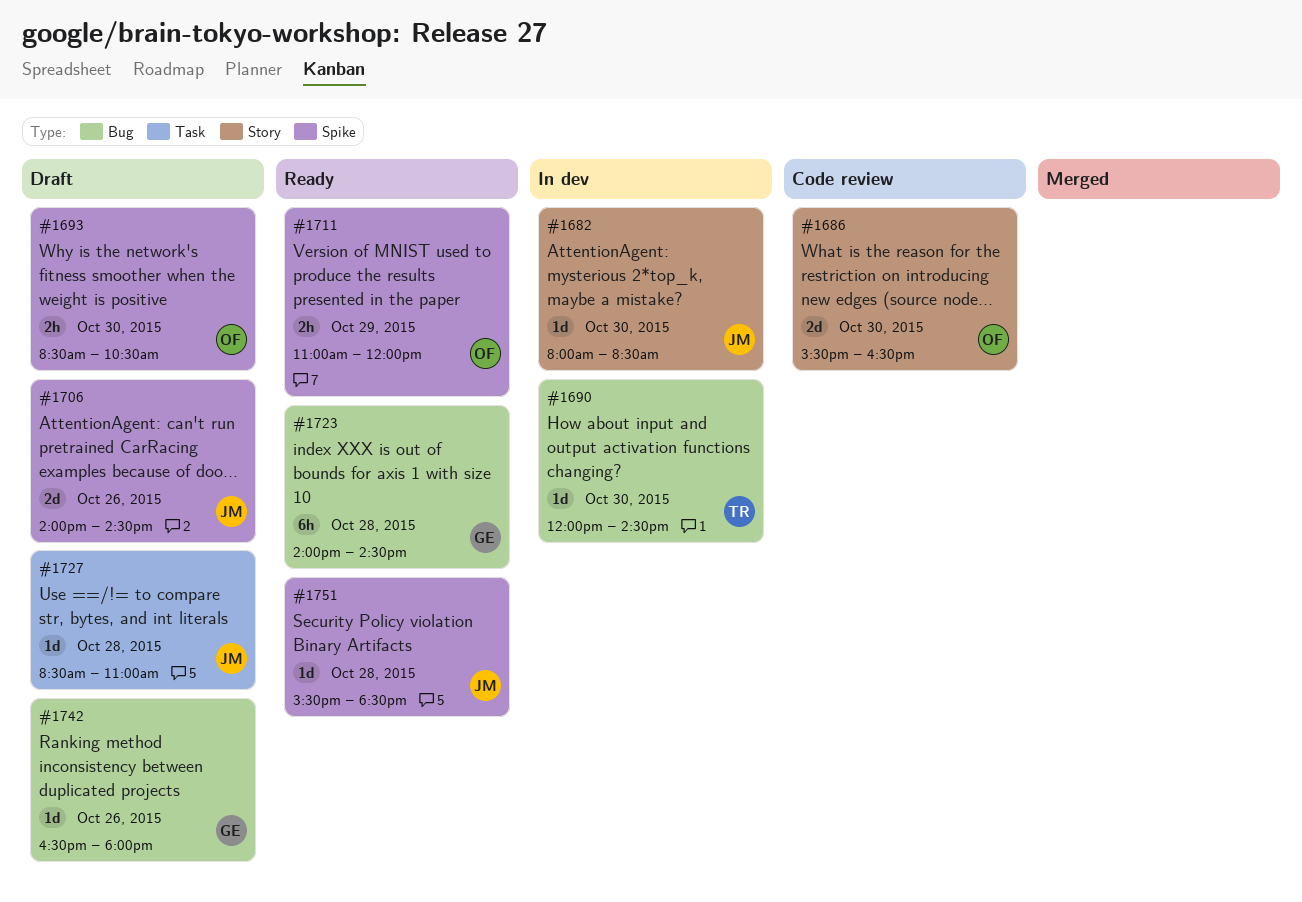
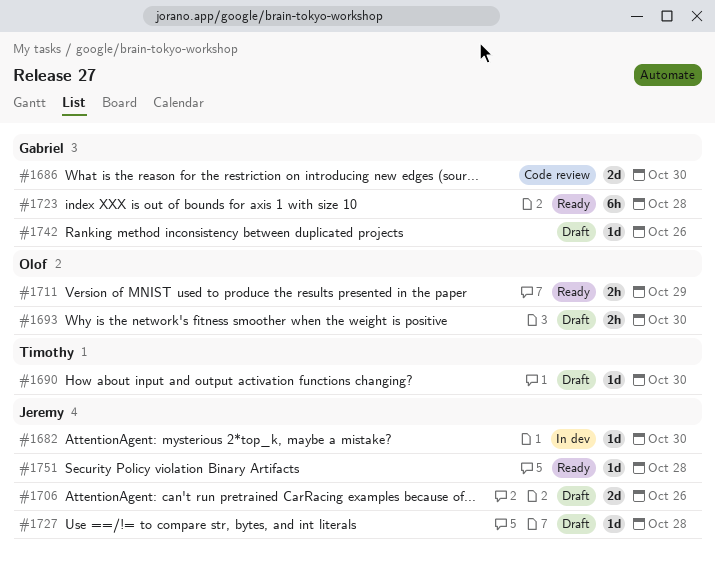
#1686, owner: Olof -> Gabriel
#1690, status: In dev -> Draft

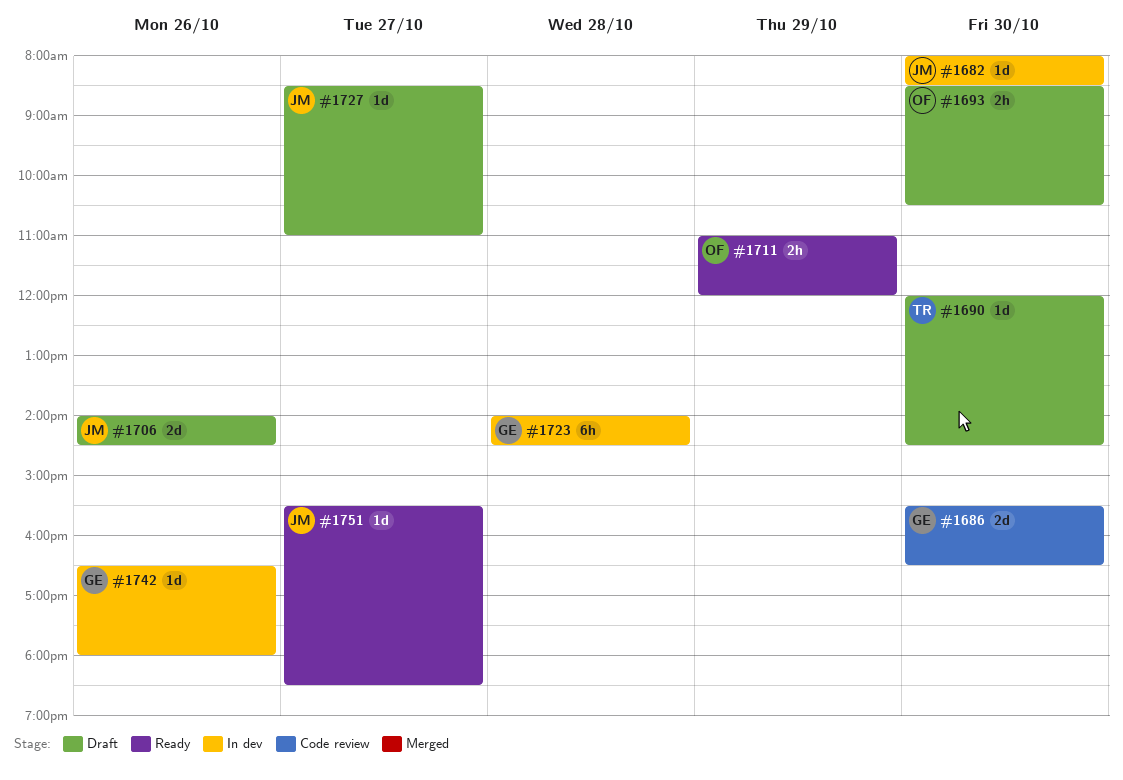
#1723, status: Ready -> In dev
#1727, day: Oct 28 -> Oct 27
#1742, status: Draft -> In dev
#1751, day: Oct 28 -> Oct 27

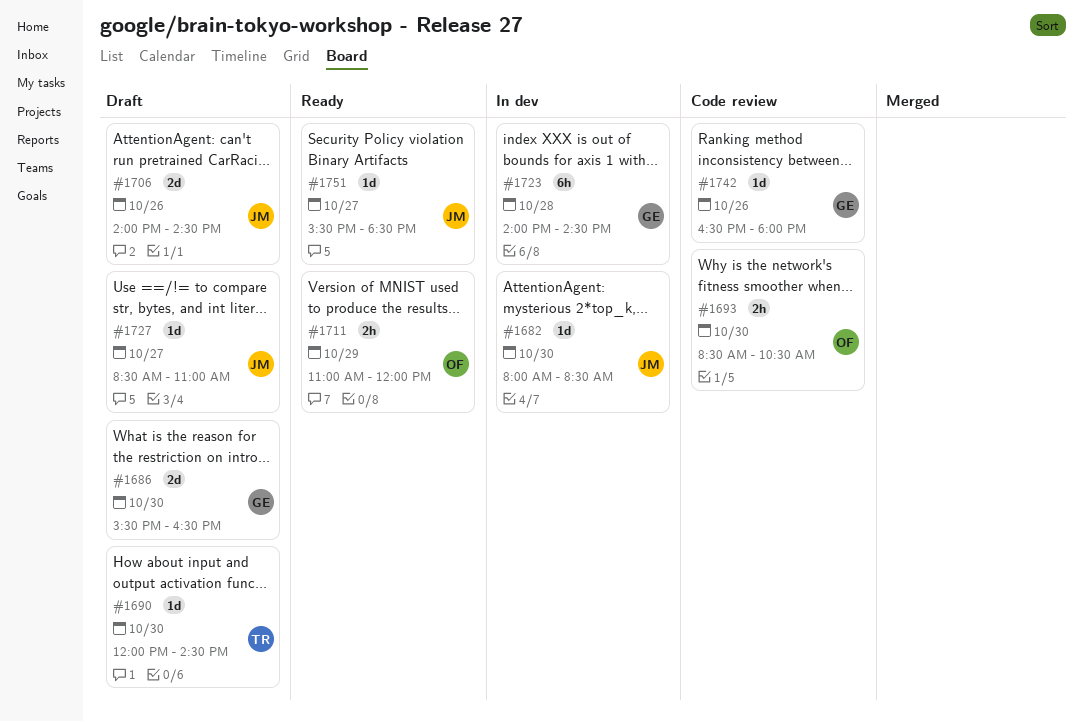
#1686, status: Code review -> Draft
#1693, status: Draft -> Code review
#1742, status: In dev -> Code review

